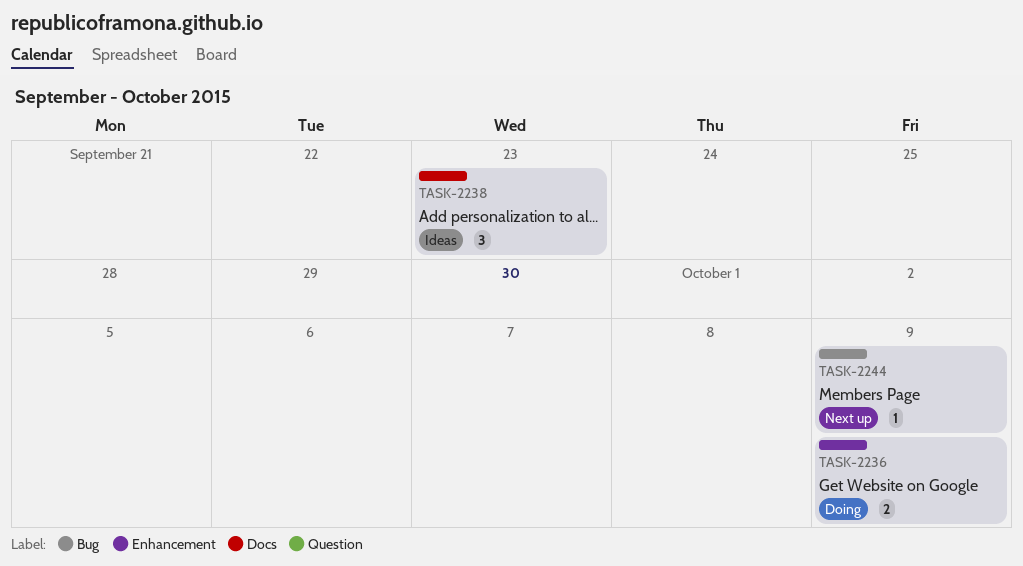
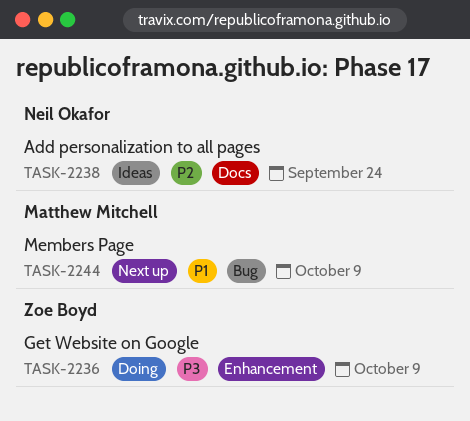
TASK-2238, due: Sep 23 -> Sep 24

